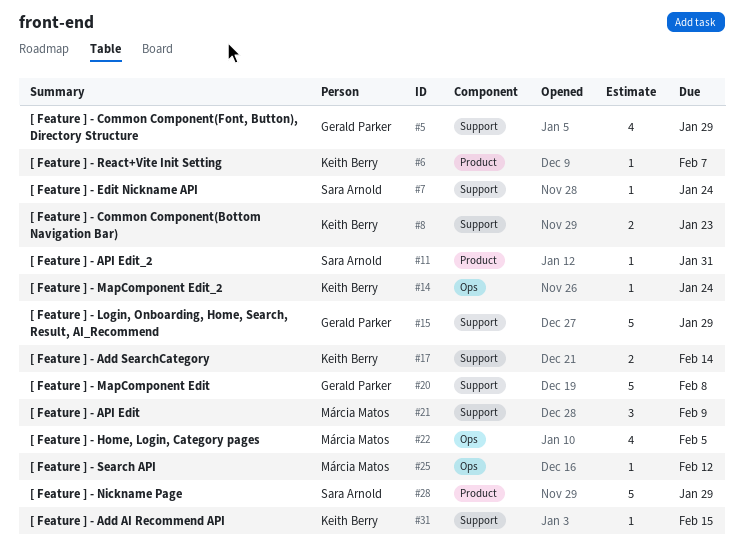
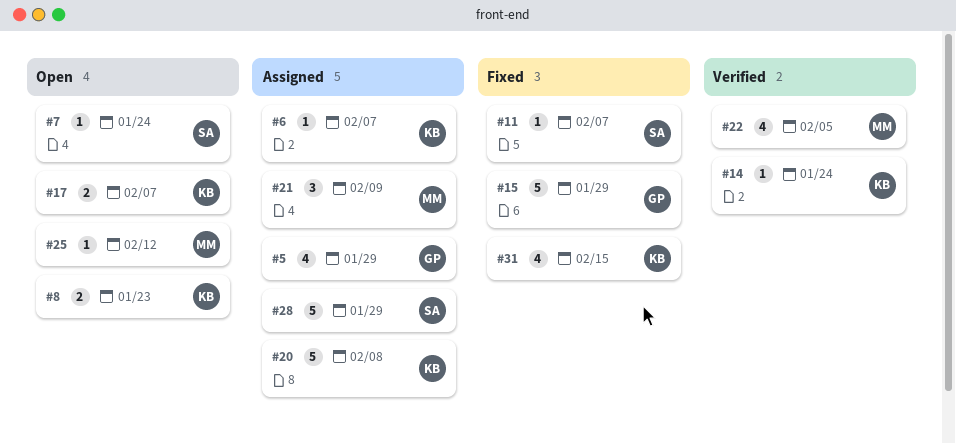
#11, due: Jan 31 -> Feb 7
#17, due: Feb 14 -> Feb 7
#20, owner: Gerald Parker -> Keith Berry
#31, estimate: 1 -> 4

